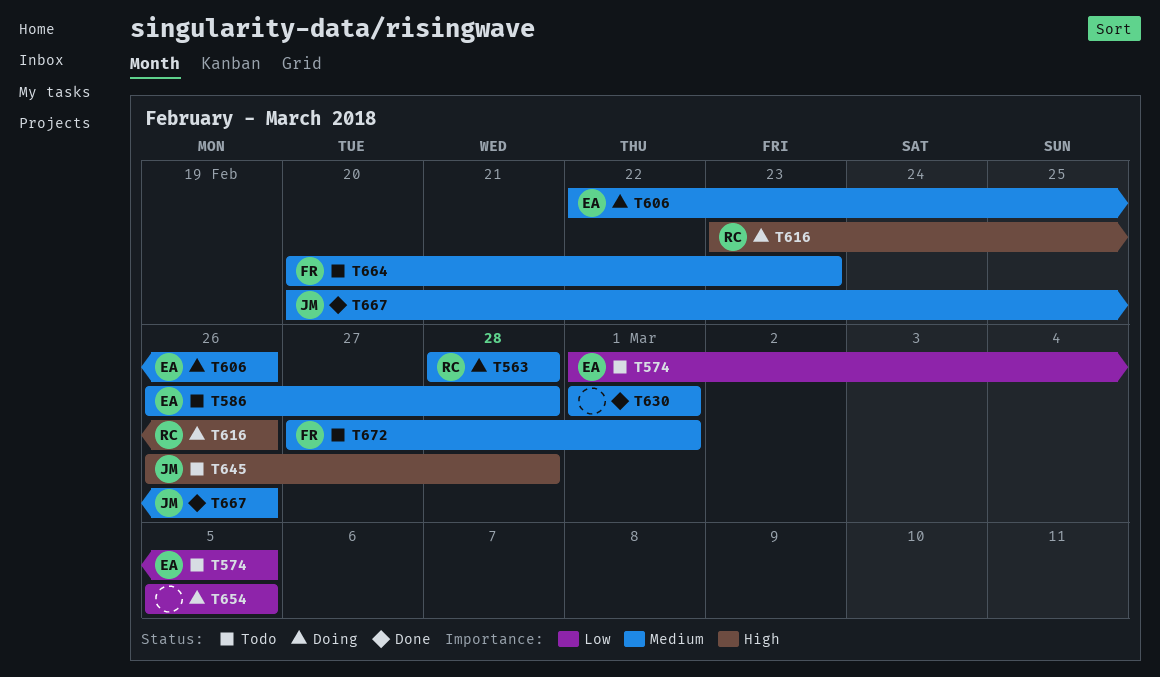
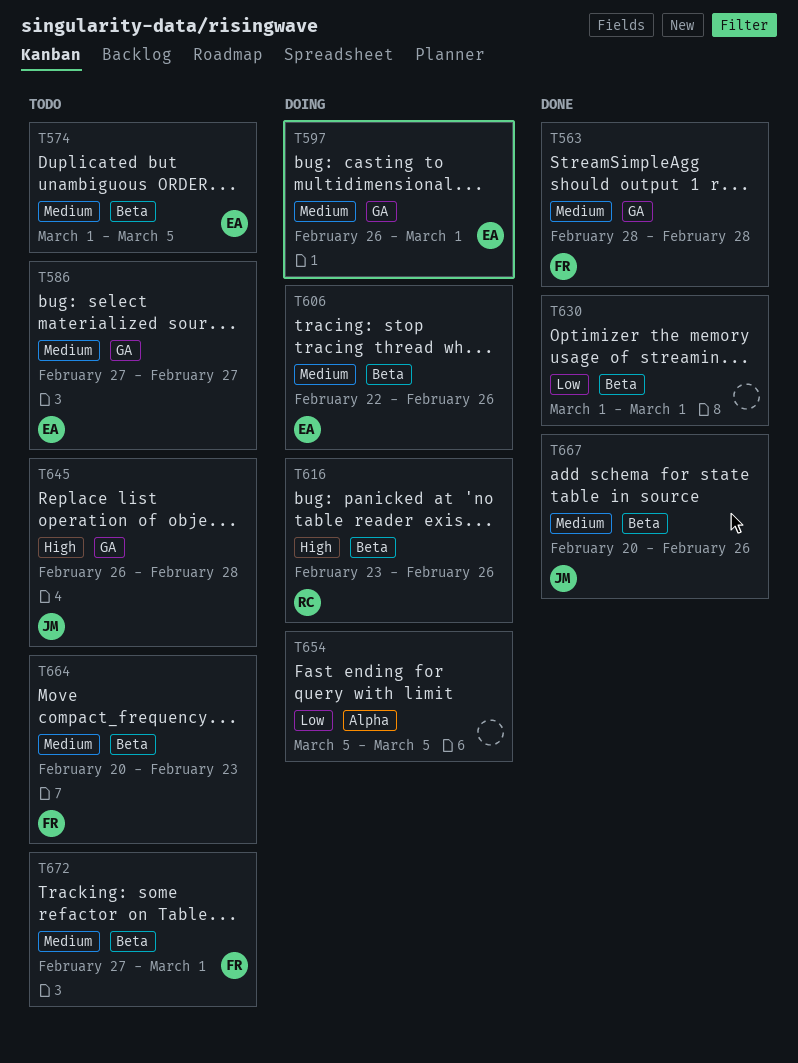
T563, status: Doing -> Done
T563, owner: RC -> FR
T574, priority: Low -> Medium
T586, start: Feb 26 -> Feb 27
T586, due: Feb 28 -> Feb 27
T597: none -> present
T630, priority: Medium -> Low

